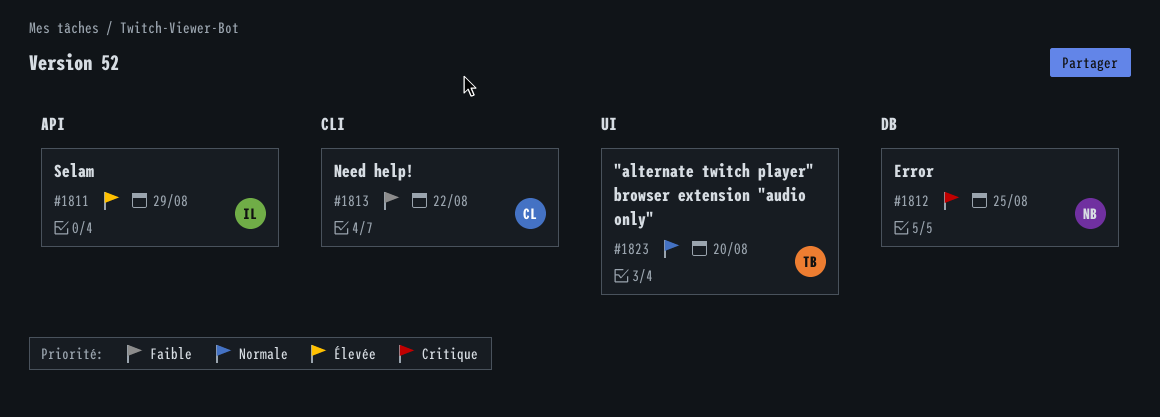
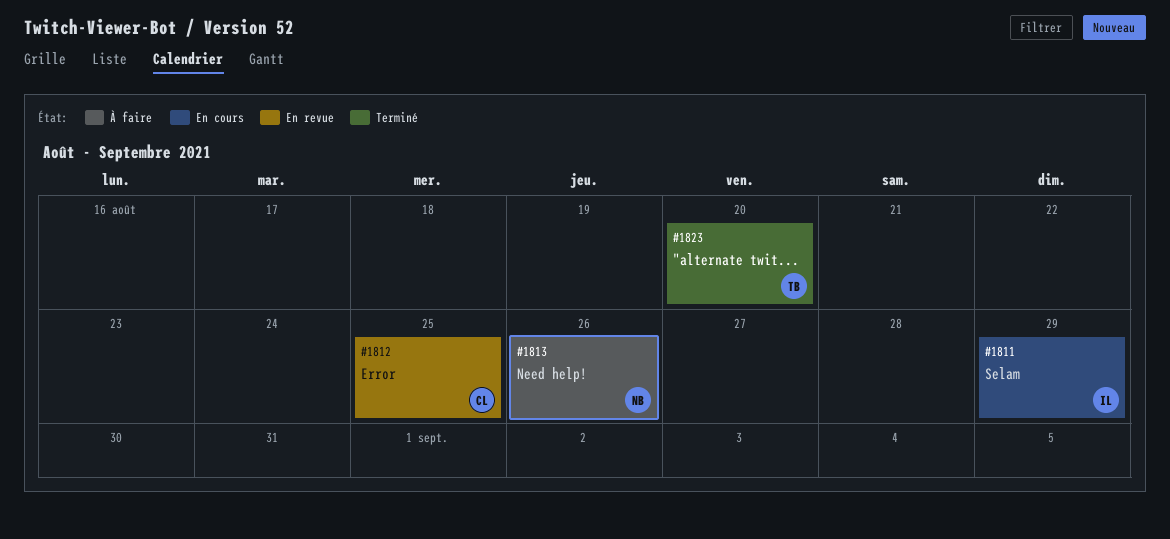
#1812, owner: NB -> CL
#1813, owner: CL -> NB
#1813, due: Aug 22 -> Aug 26

